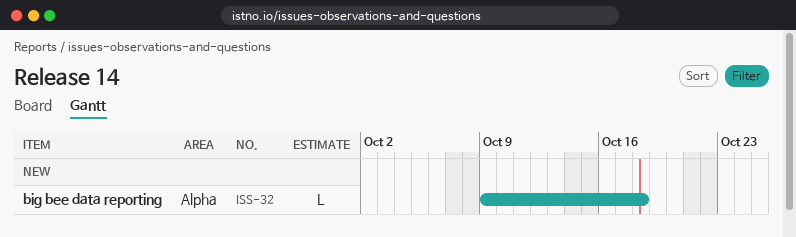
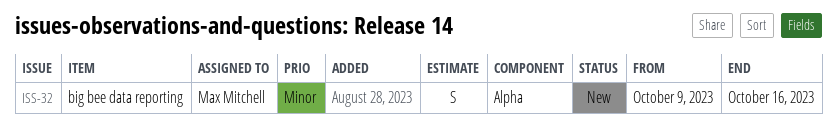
ISS-32, estimate: L -> S
ISS-32, due: Oct 18 -> Oct 16

